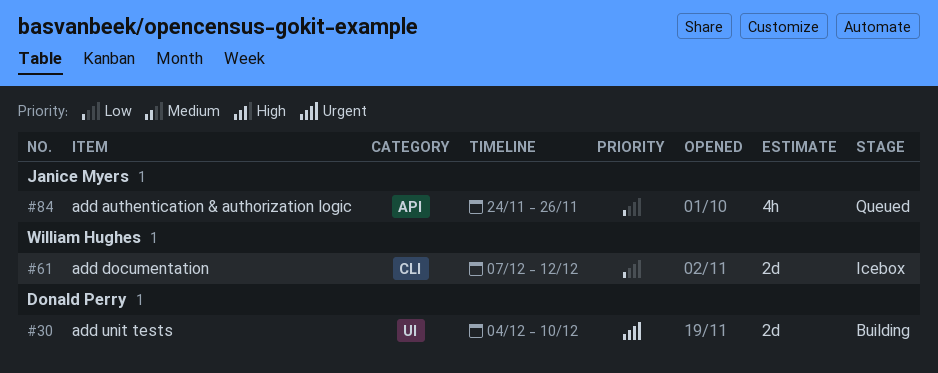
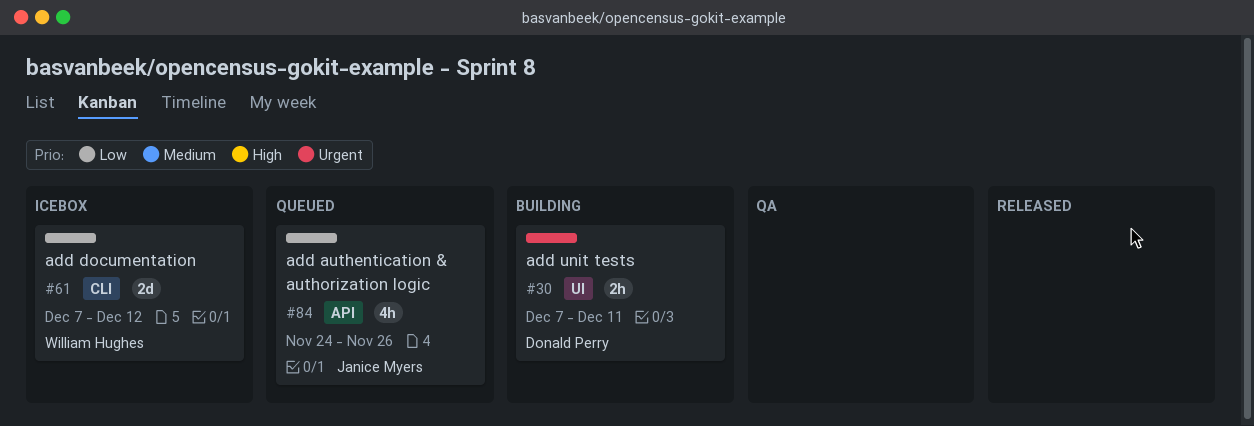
#30, estimate: 2d -> 2h
#30, start: Dec 4 -> Dec 7
#30, due: Dec 10 -> Dec 11

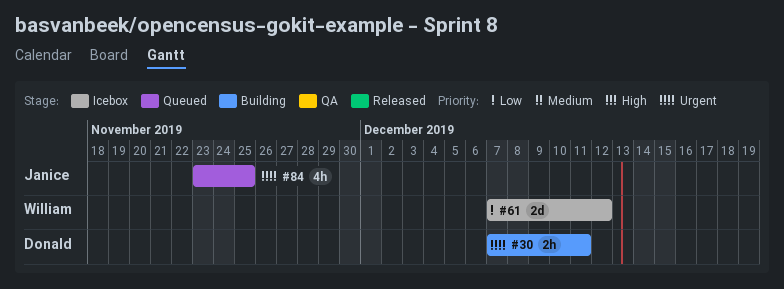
#84, priority: Low -> Urgent
#84, start: Nov 24 -> Nov 23
#84, due: Nov 26 -> Nov 25

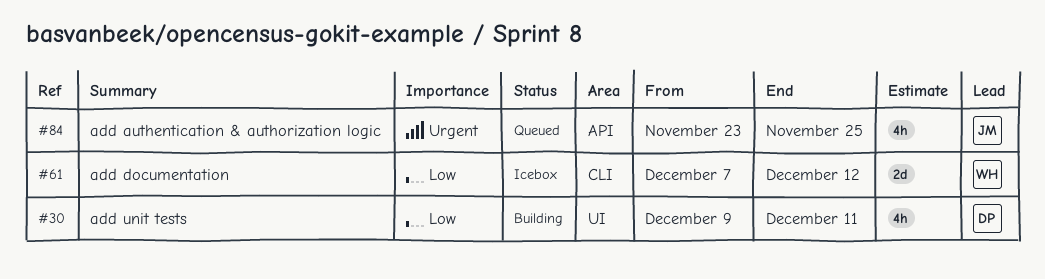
#30, priority: Urgent -> Low
#30, estimate: 2h -> 4h
#30, start: Dec 7 -> Dec 9

